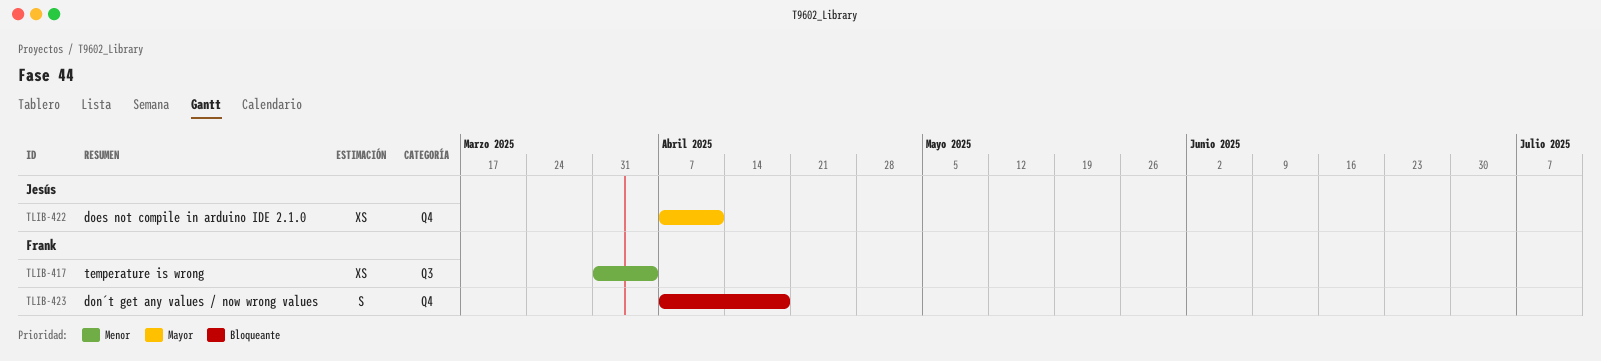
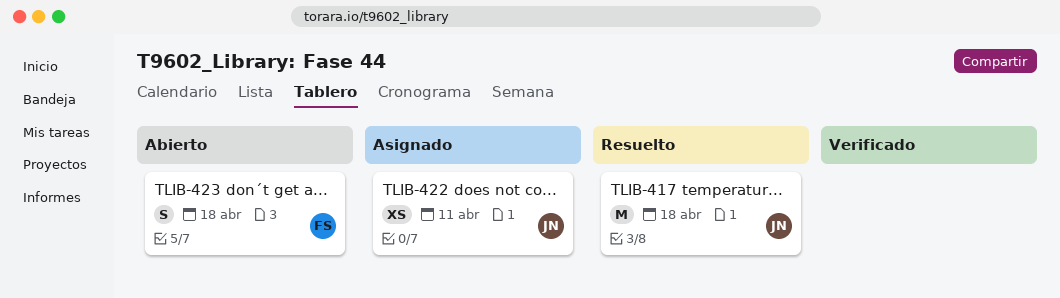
TLIB-417, owner: Frank -> Jesús
TLIB-417, estimate: XS -> M
TLIB-417, due: Apr 4 -> Apr 18

